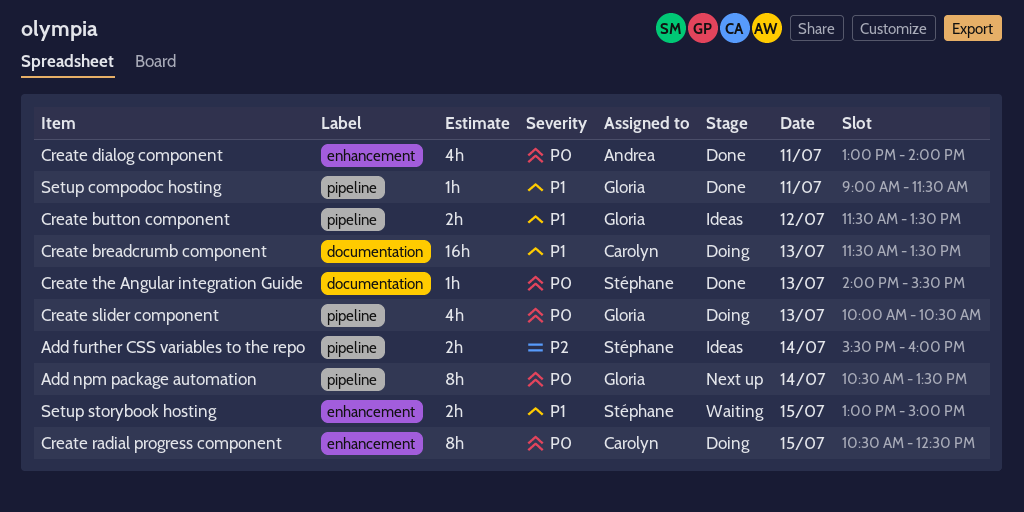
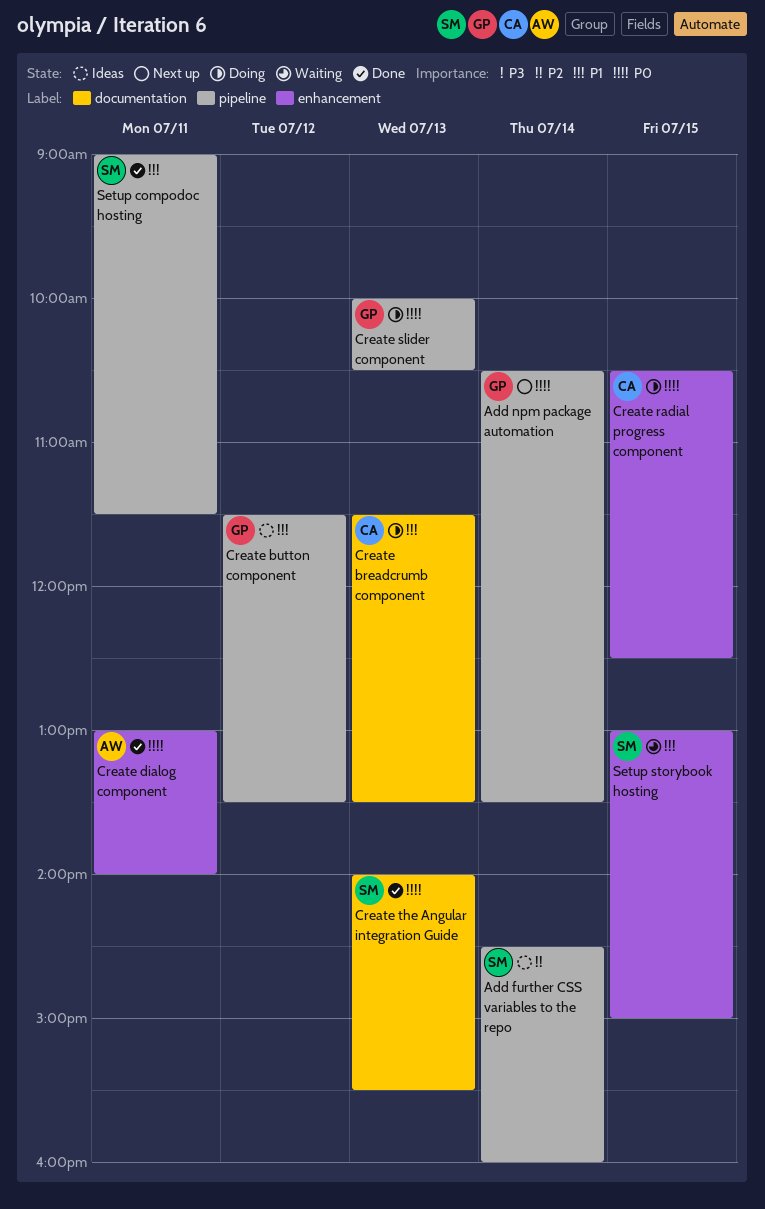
Add further CSS variables to the repo, begins: 15:30 -> 14:30
Setup compodoc hosting, owner: Gloria -> Stéphane

